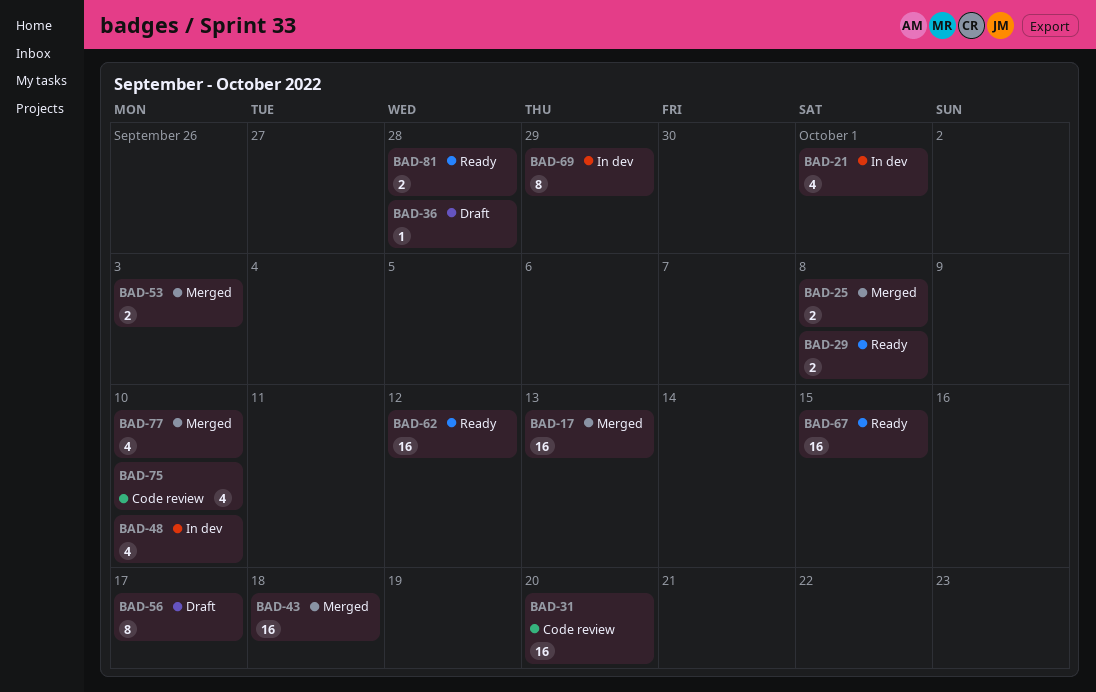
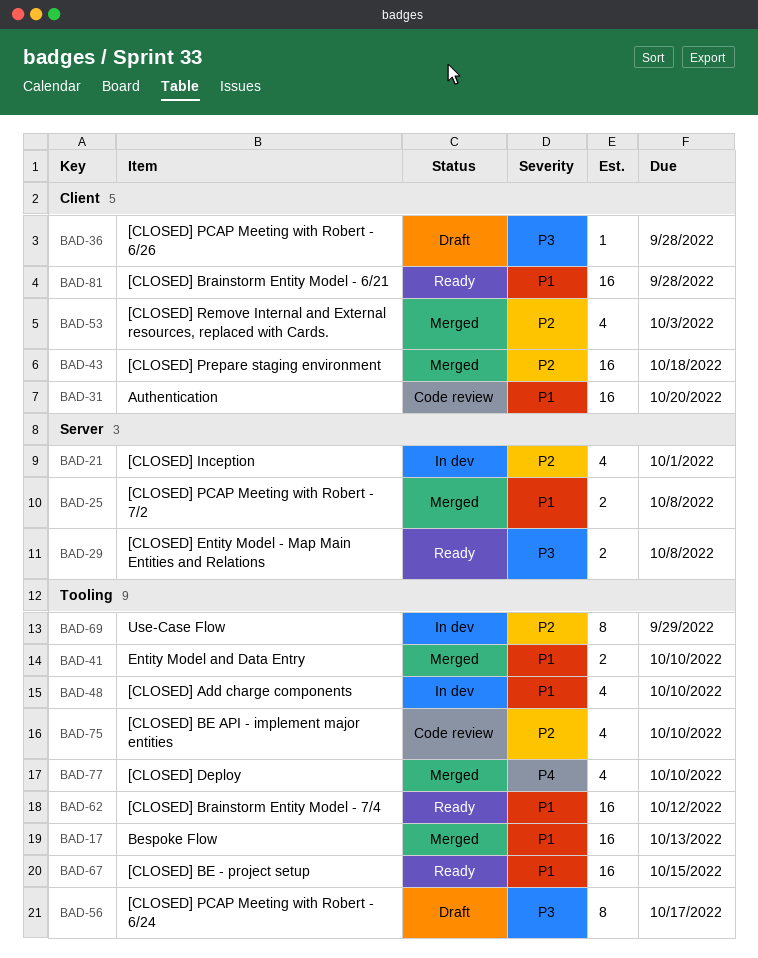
BAD-41: none -> present
BAD-53, estimate: 2 -> 4
BAD-81, estimate: 2 -> 16

